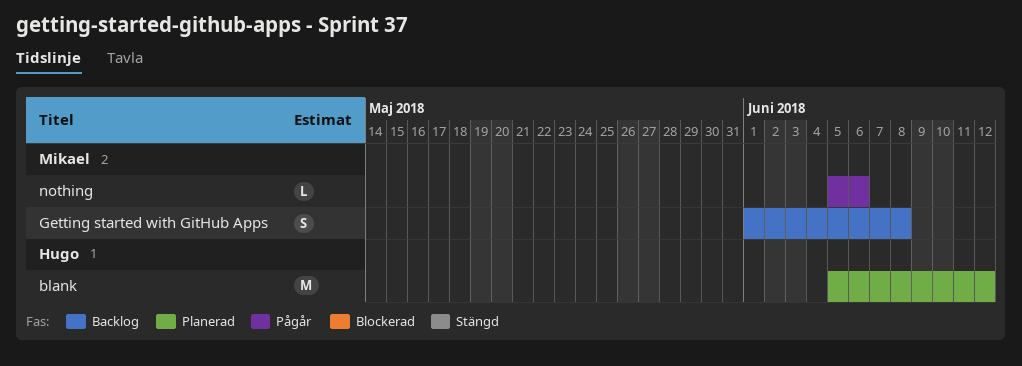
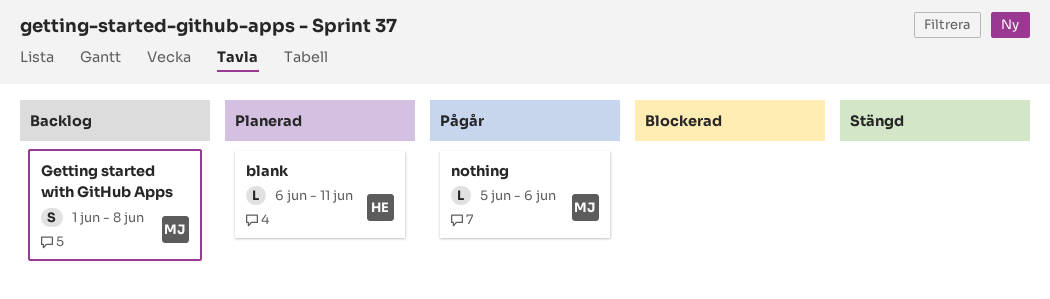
blank, estimate: M -> L
blank, start: Jun 5 -> Jun 6
blank, due: Jun 12 -> Jun 11

